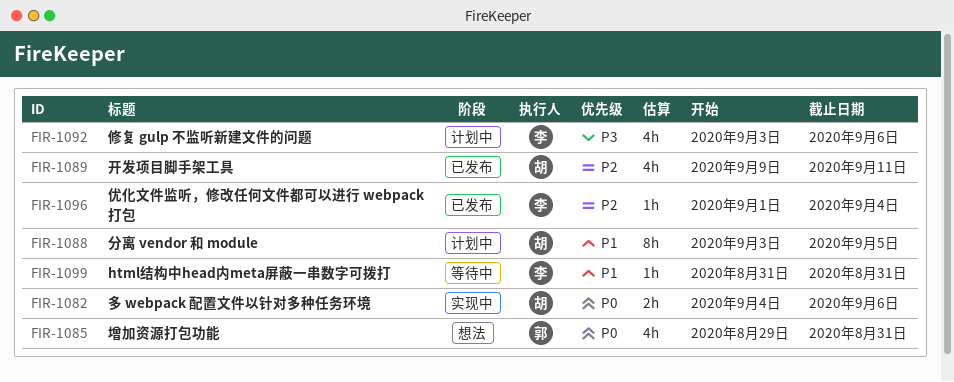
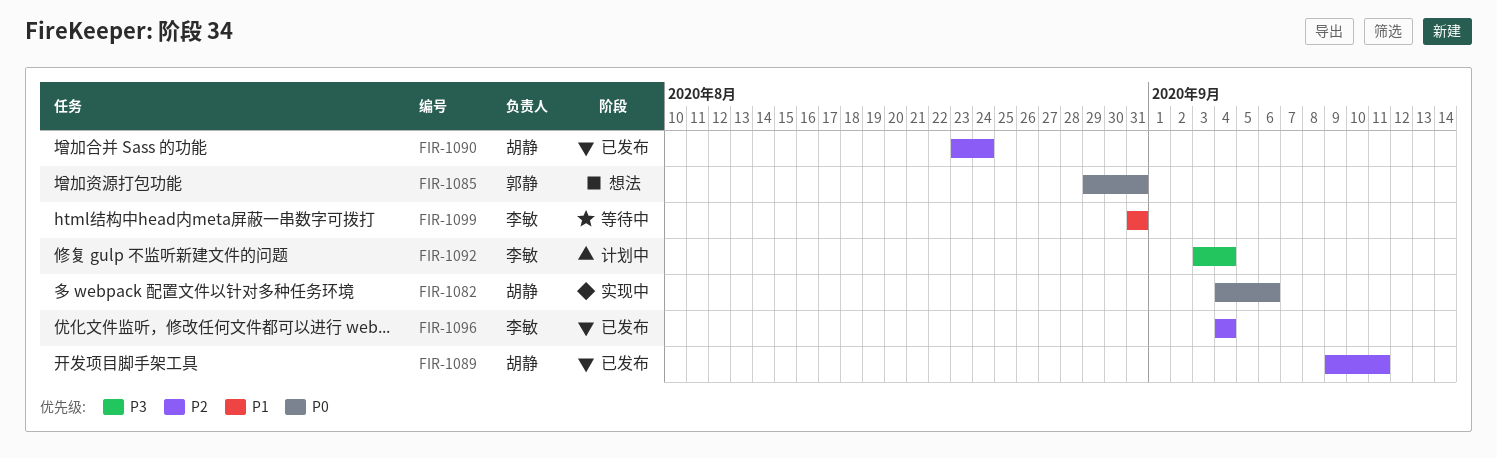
FIR-1088: present -> none
FIR-1090: none -> present
FIR-1092, due: Sep 6 -> Sep 4
FIR-1096, start: Sep 1 -> Sep 4

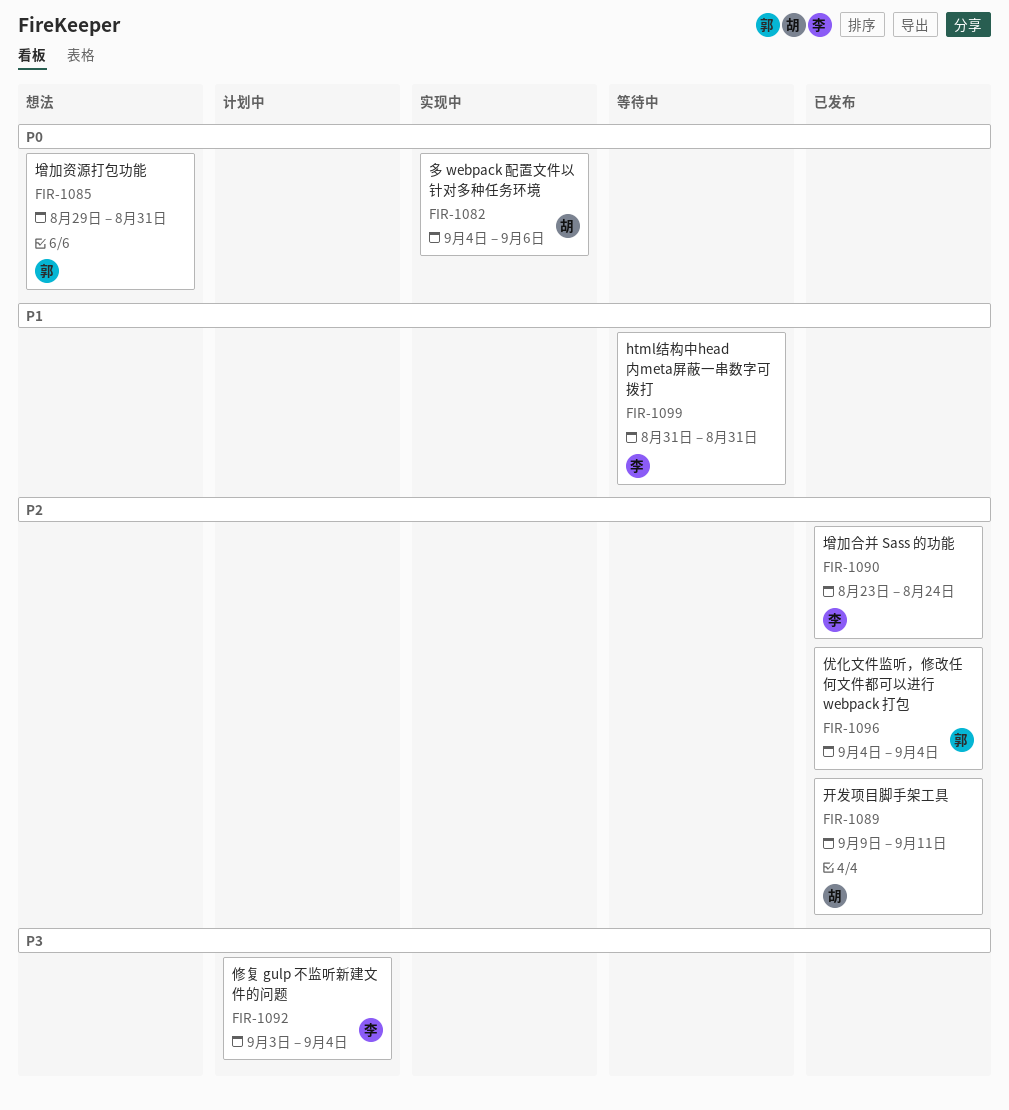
FIR-1090, owner: 胡静 -> 李敏
FIR-1096, owner: 李敏 -> 郭静

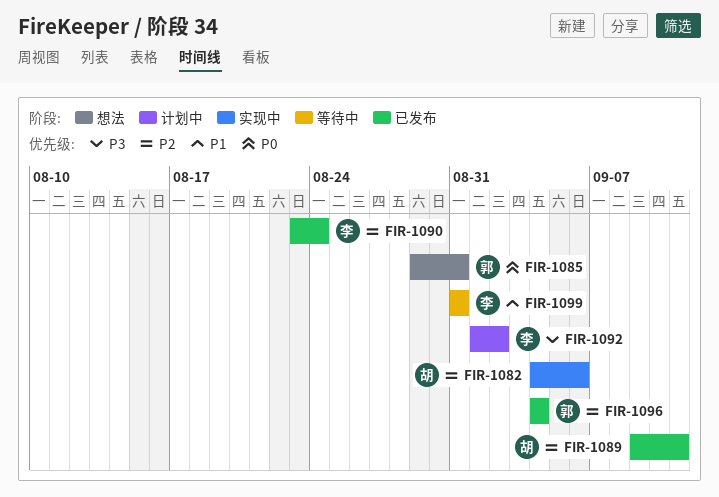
FIR-1082, priority: P0 -> P2
FIR-1092, start: Sep 3 -> Sep 1
FIR-1092, due: Sep 4 -> Sep 2

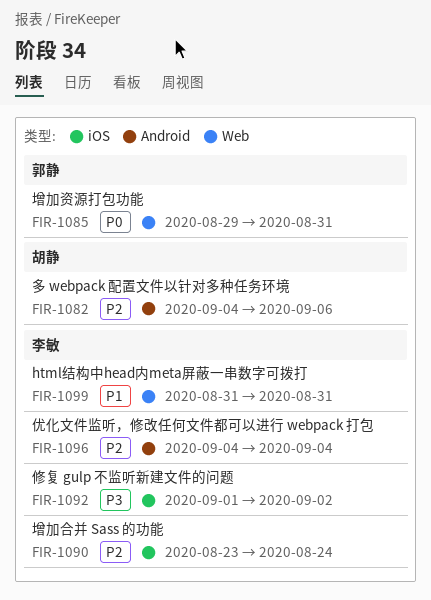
FIR-1089: present -> none
FIR-1096, owner: 郭静 -> 李敏

